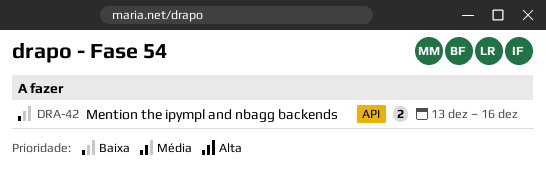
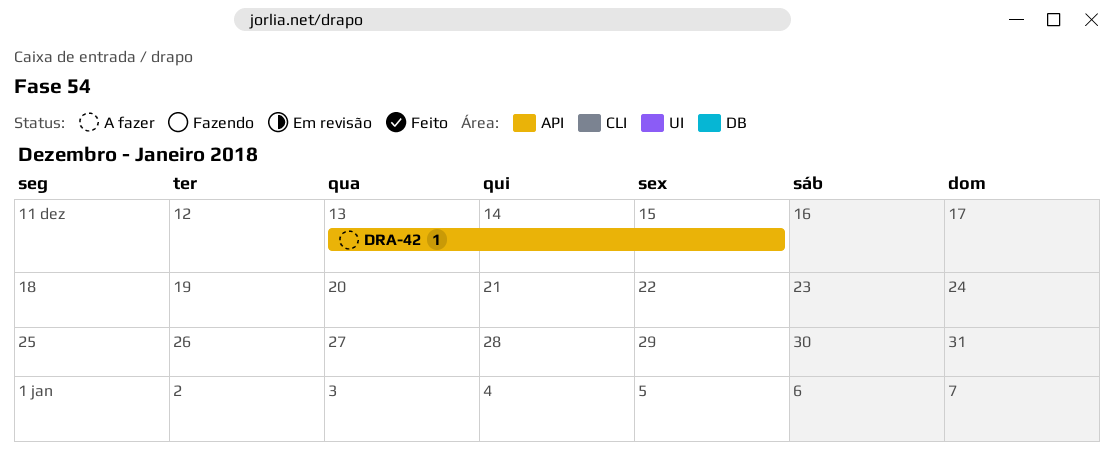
DRA-42, estimate: 2 -> 1
DRA-42, due: Dec 16 -> Dec 15

